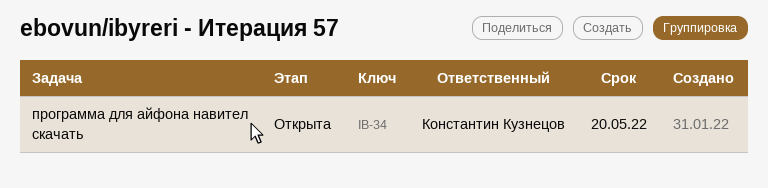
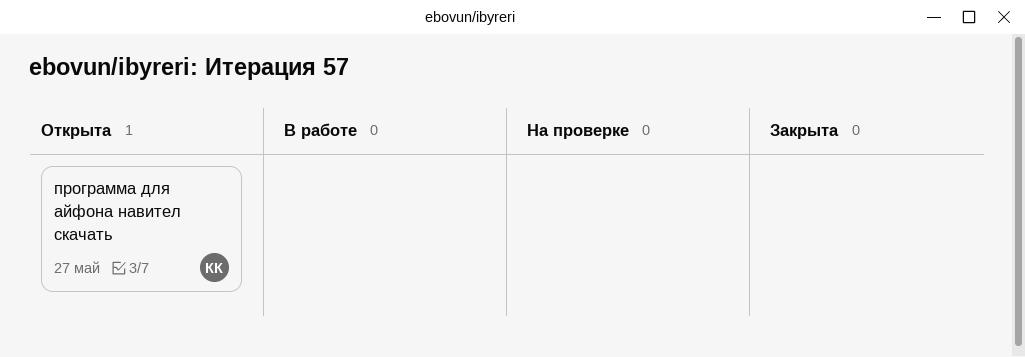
программа для айфона навител скачать, due: May 20 -> May 27

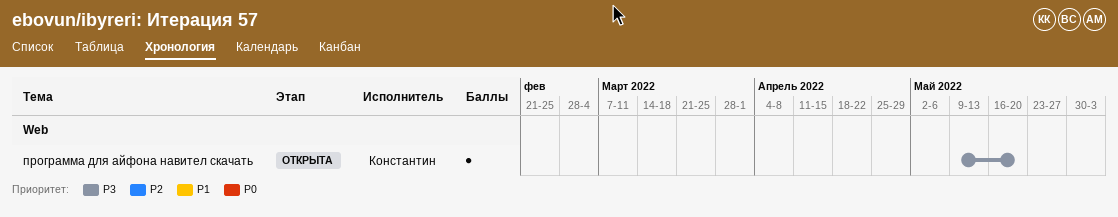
программа для айфона навител скачать, due: May 27 -> May 20

